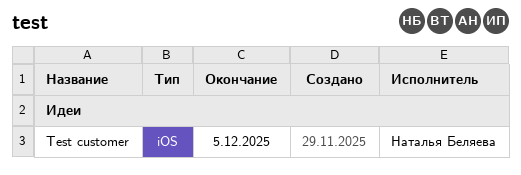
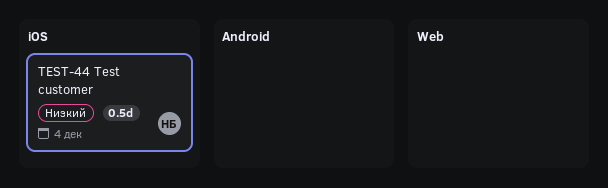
Test customer, due: Dec 5 -> Dec 4

